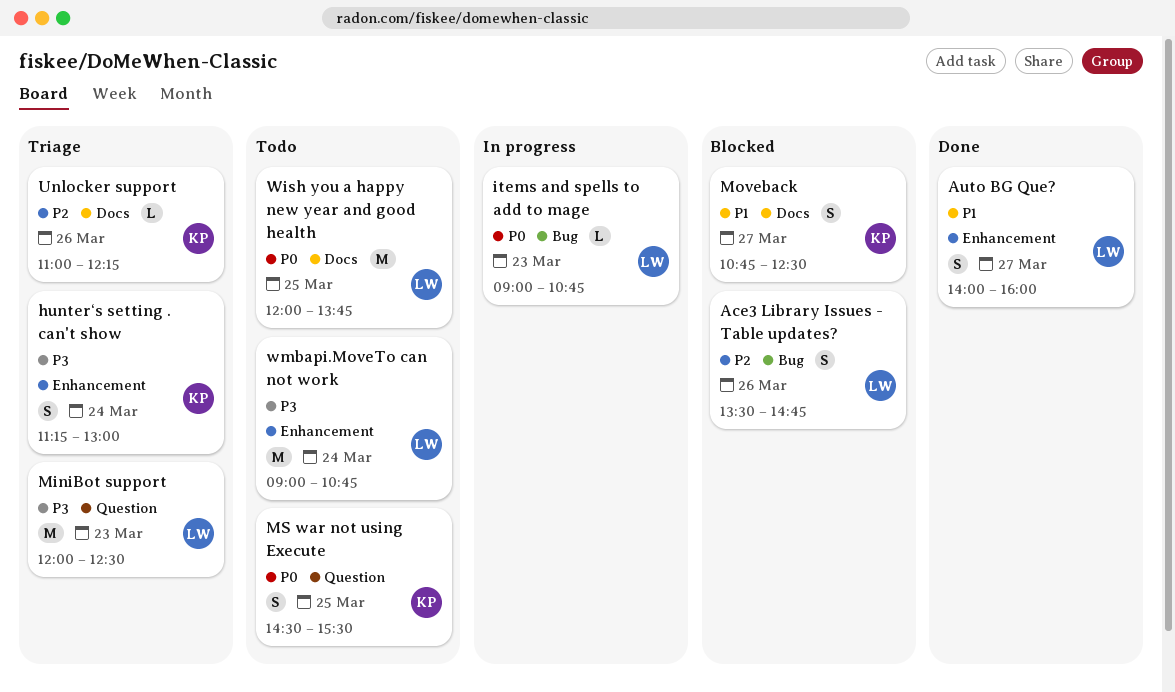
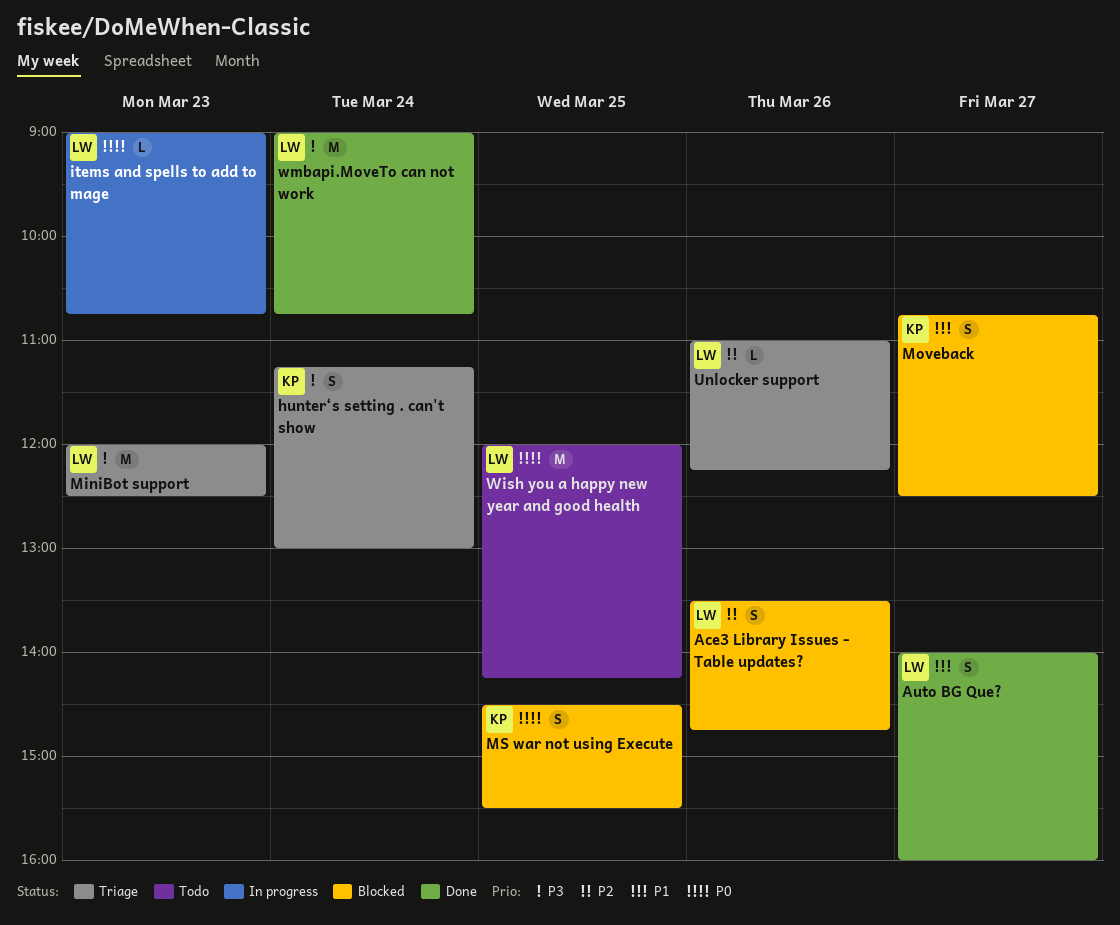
MS war not using Execute, status: Todo -> Blocked
Unlocker support, owner: KP -> LW
Wish you a happy new year and good health, ends: 13:45 -> 14:15
wmbapi.MoveTo can not work, status: Todo -> Done

